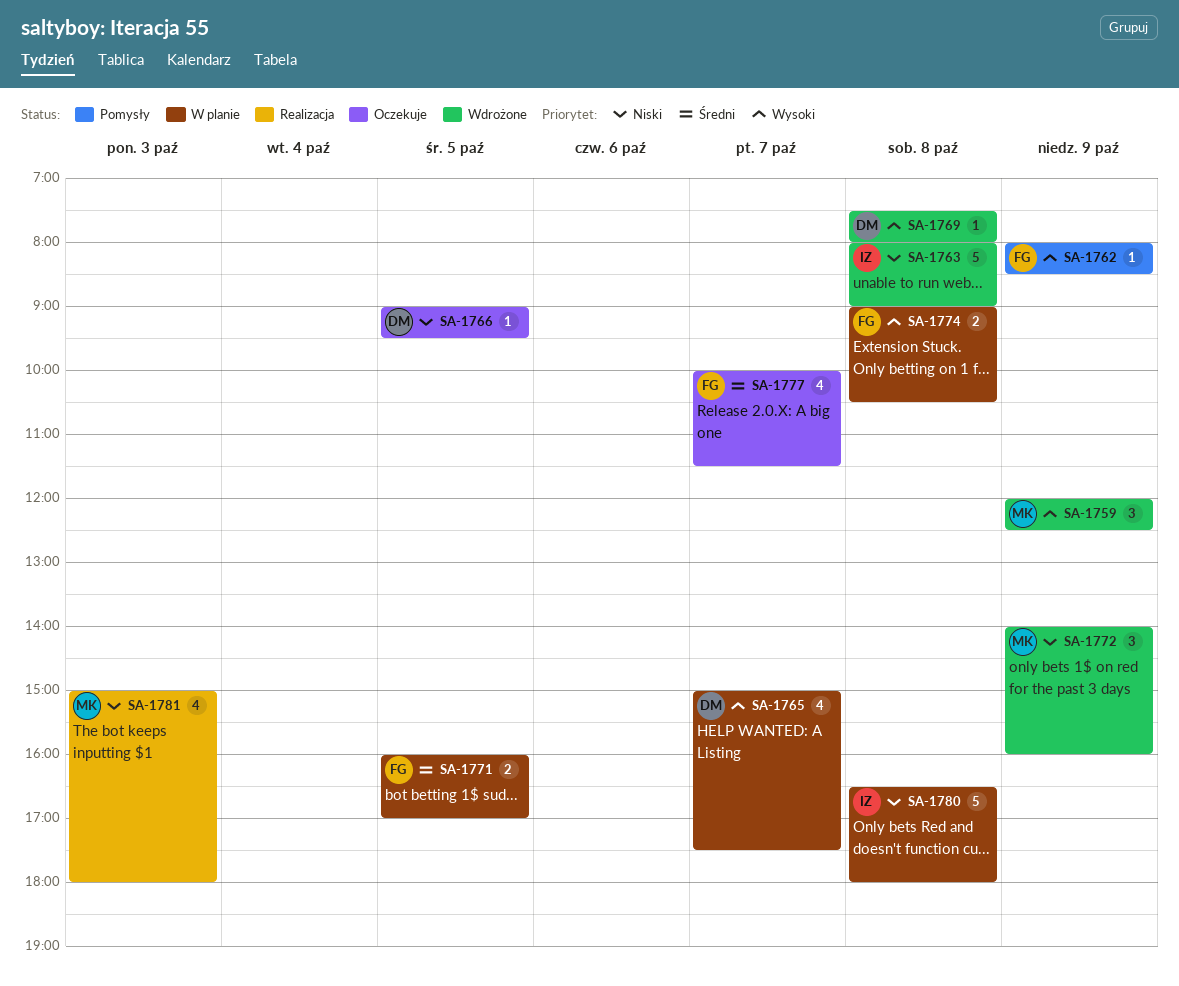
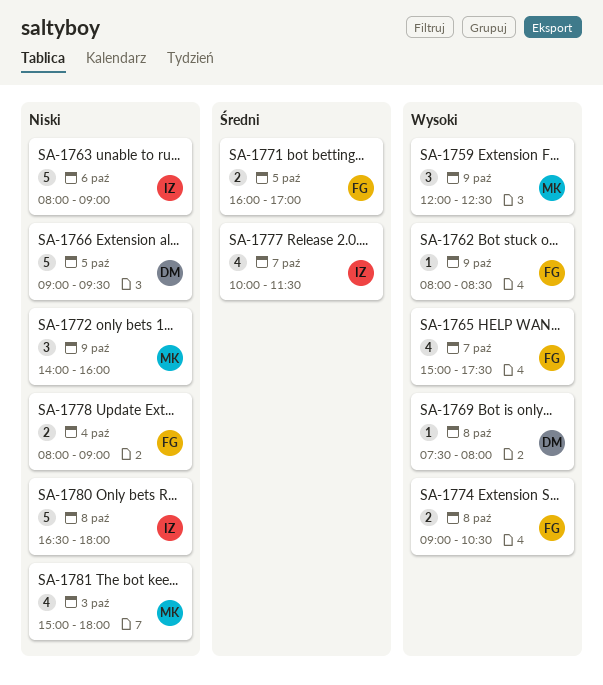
SA-1763, day: Oct 8 -> Oct 6
SA-1765, owner: DM -> FG
SA-1766, estimate: 1 -> 5
SA-1777, owner: FG -> IZ
SA-1778: none -> present

